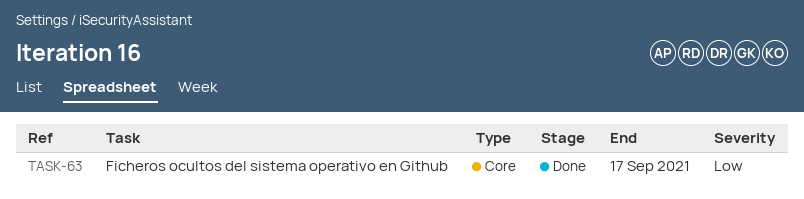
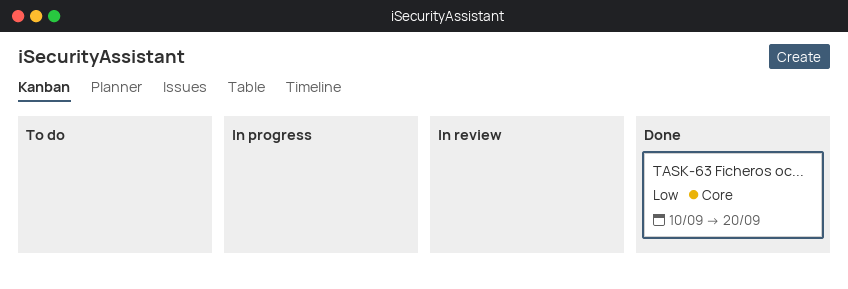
TASK-63, due: Sep 17 -> Sep 20

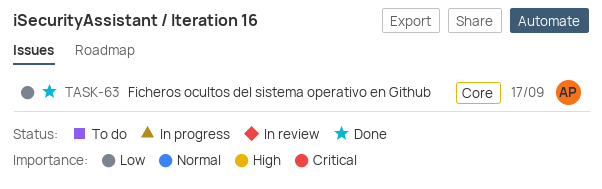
TASK-63, due: Sep 20 -> Sep 17

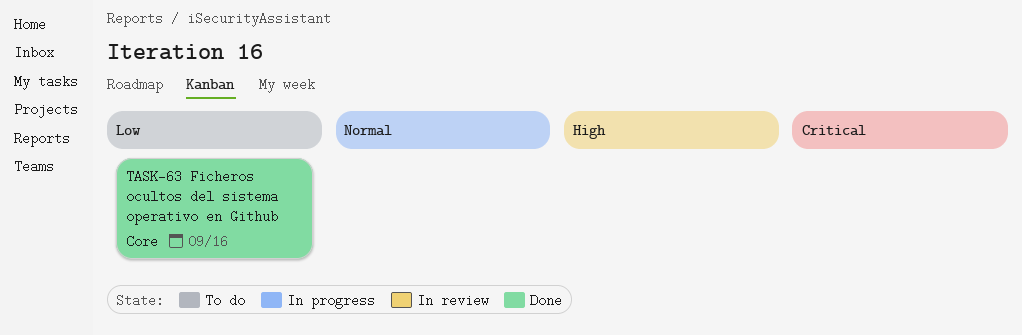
TASK-63, due: Sep 17 -> Sep 16

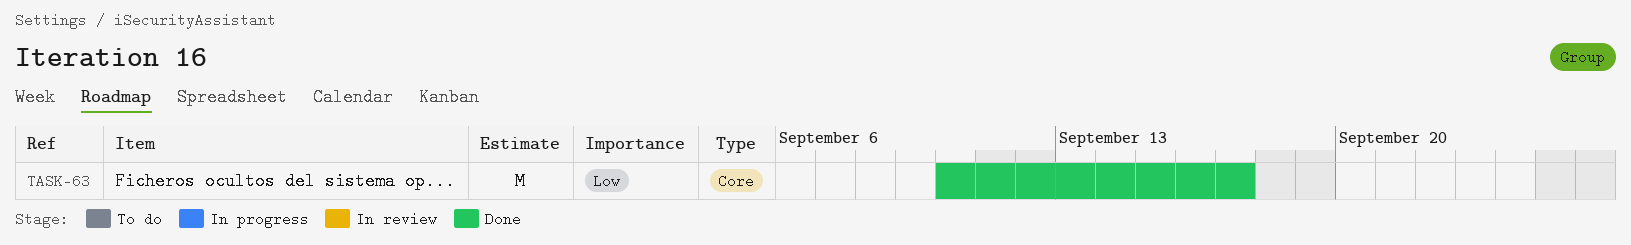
TASK-63, due: Sep 16 -> Sep 17

